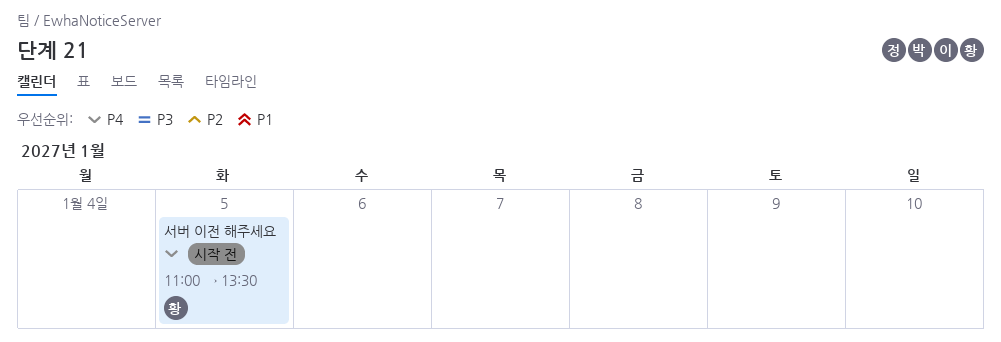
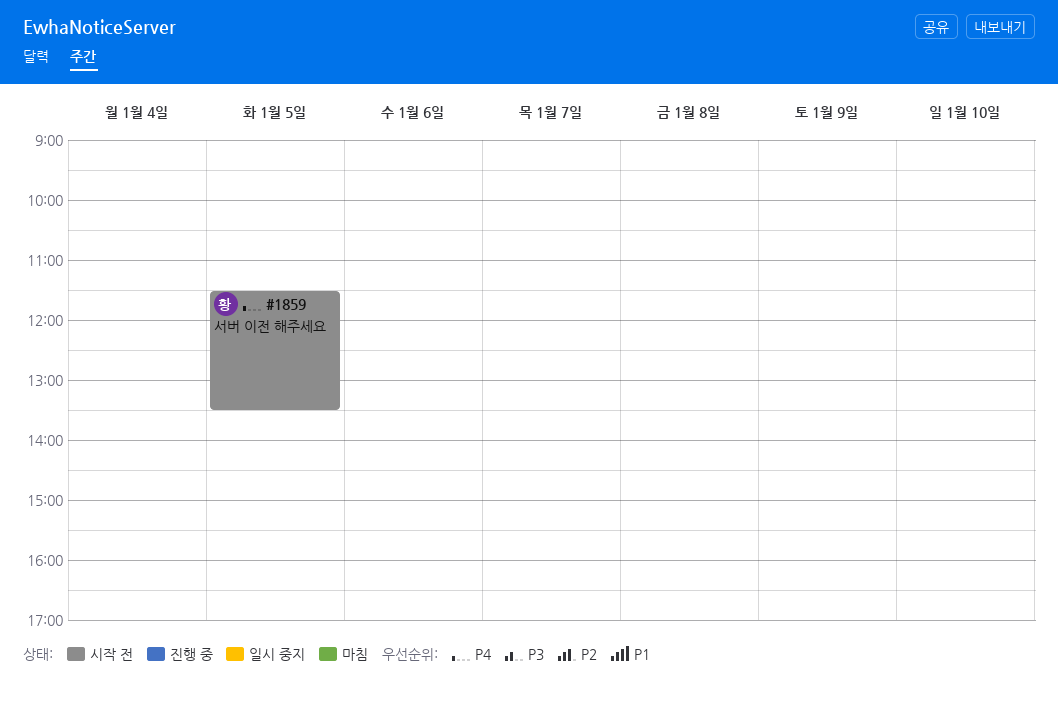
서버 이전 해주세요, begins: 11:00 -> 11:30

